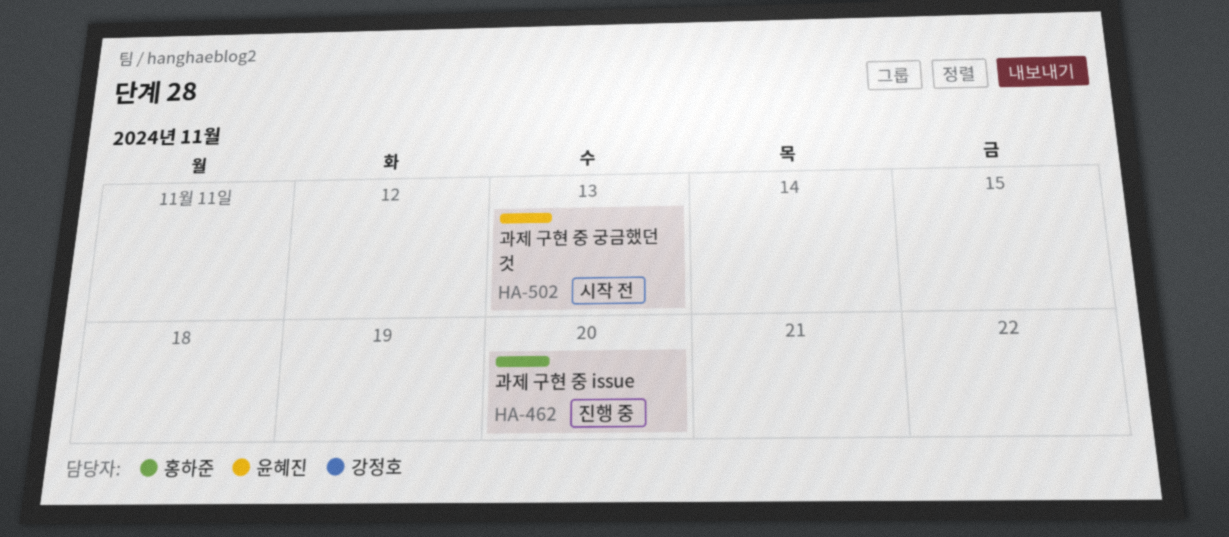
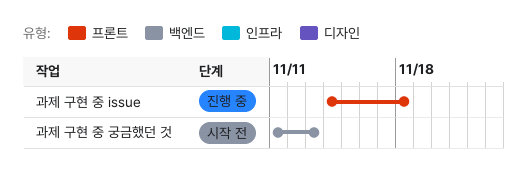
과제 구현 중 issue, due: Nov 20 -> Nov 18

